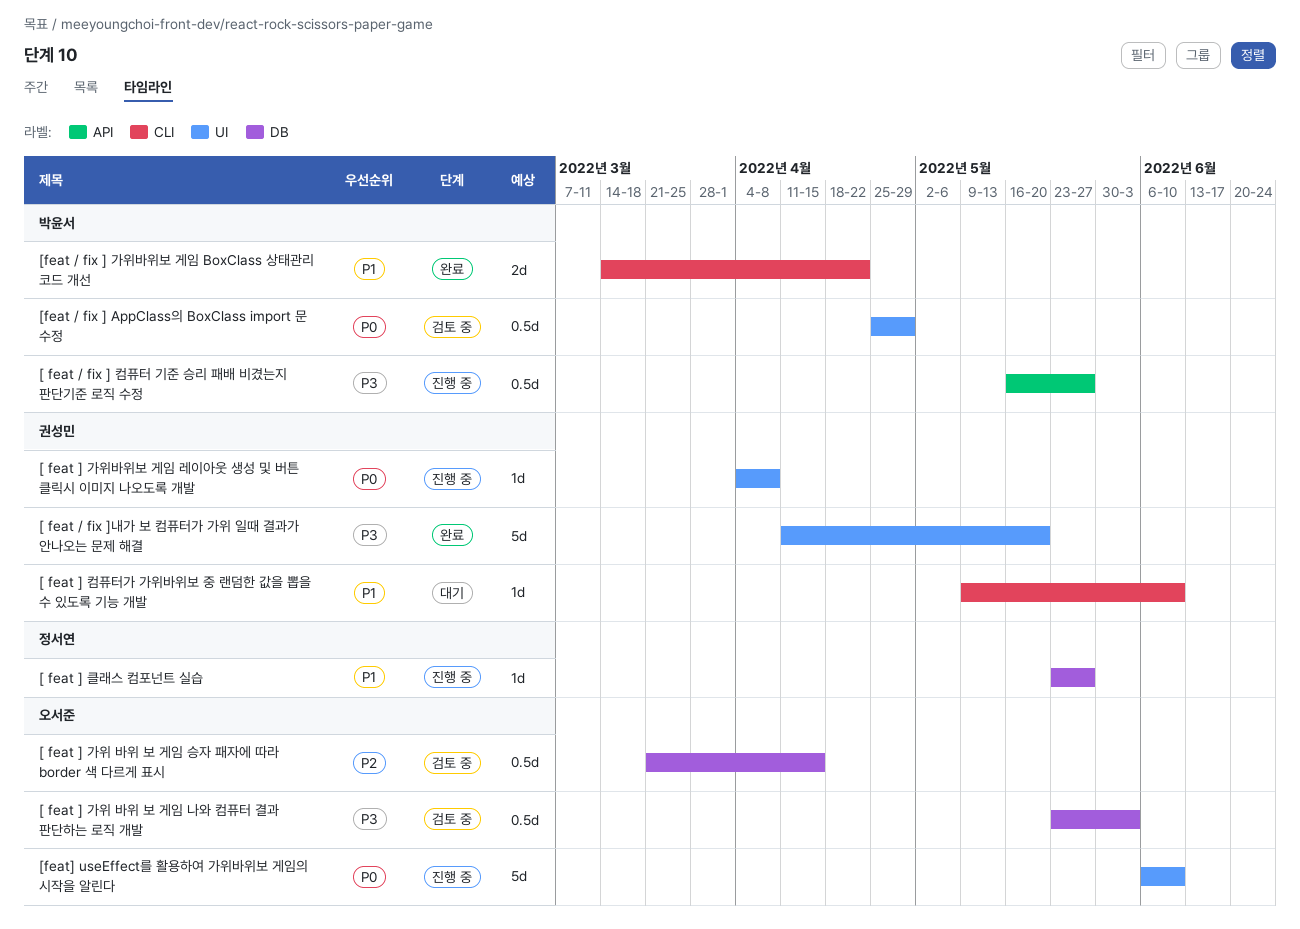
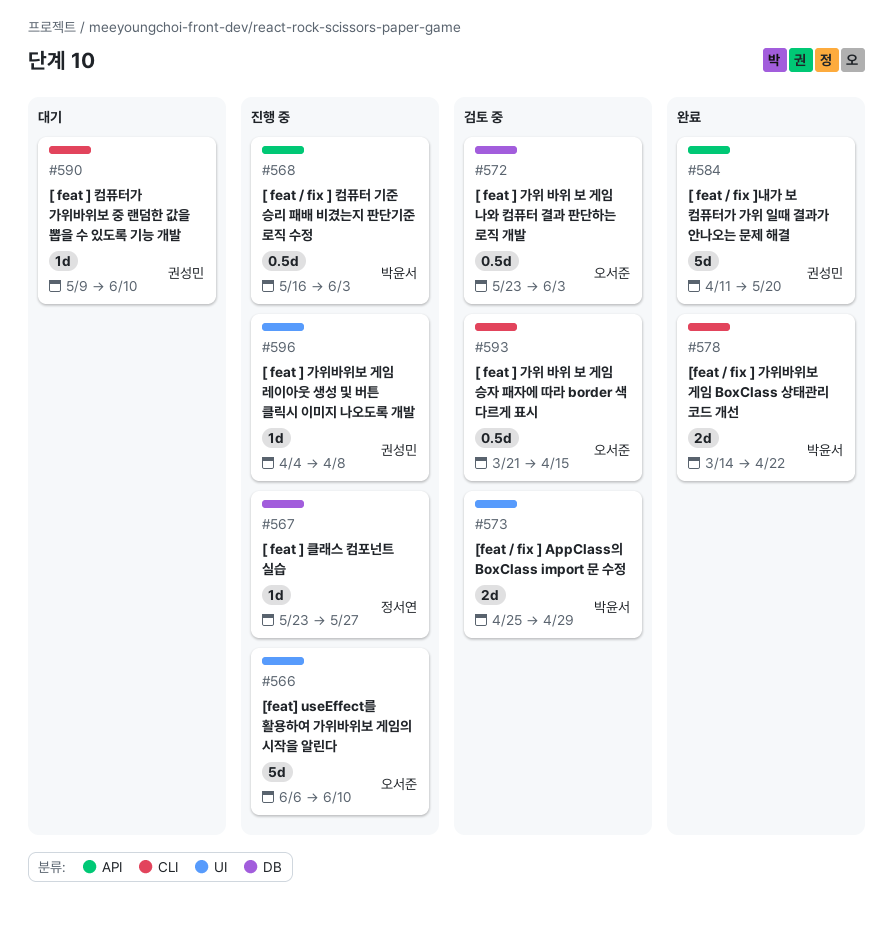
[ feat / fix ] 컴퓨터 기준 승리 패배 비겼는지 판단기준 로직 수정, due: May 27 -> Jun 3
[ feat / fix ]내가 보 컴퓨터가 가위 일때 결과가 안나오는 문제 해결, label: UI -> API
[ feat ] 가위 바위 보 게임 승자 패자에 따라 border 색 다르게 표시, label: DB -> CLI
[feat / fix ] AppClass의 BoxClass import 문 수정, estimate: 0.5d -> 2d

